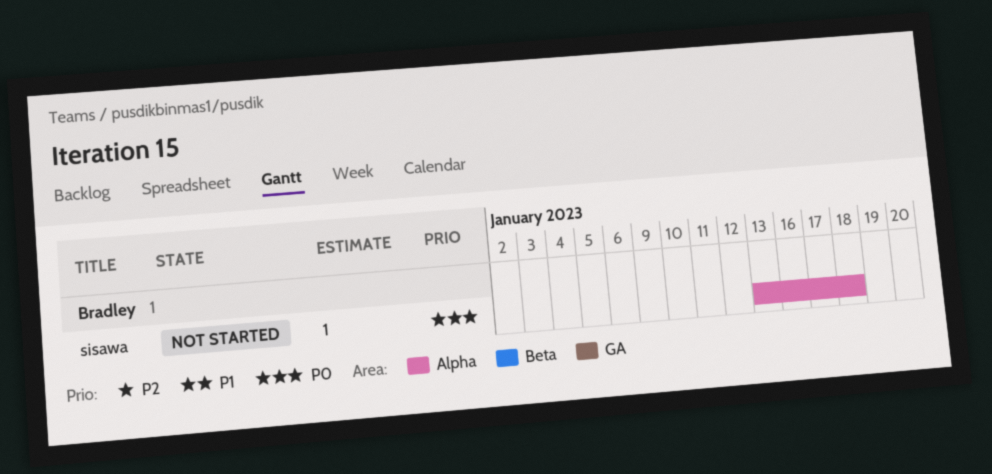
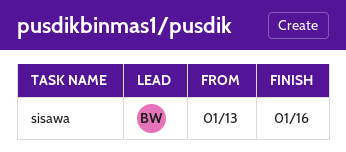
sisawa, due: Jan 18 -> Jan 16

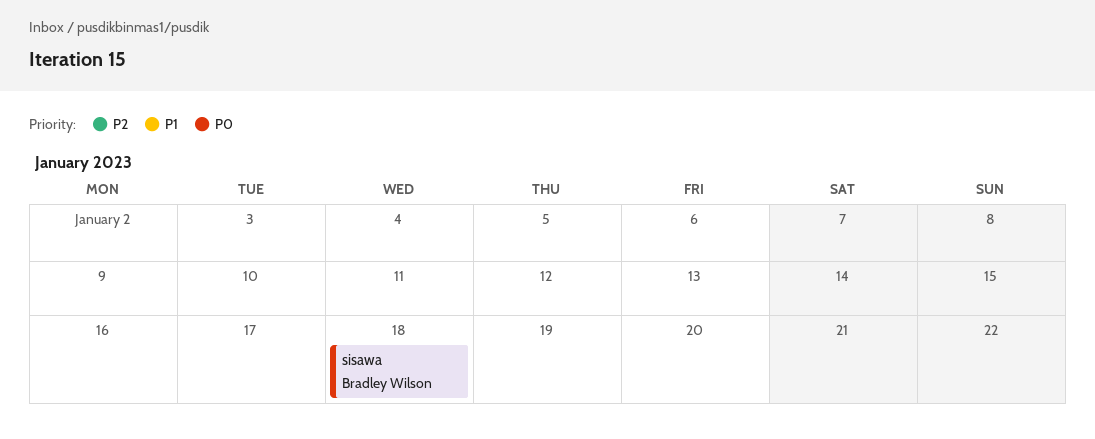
sisawa, due: Jan 16 -> Jan 18

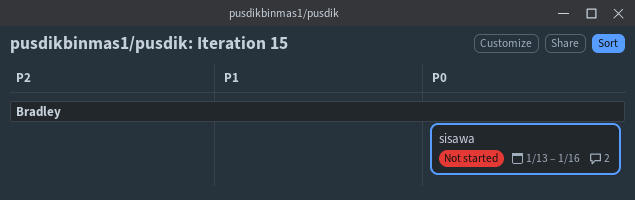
sisawa, due: Jan 18 -> Jan 16

